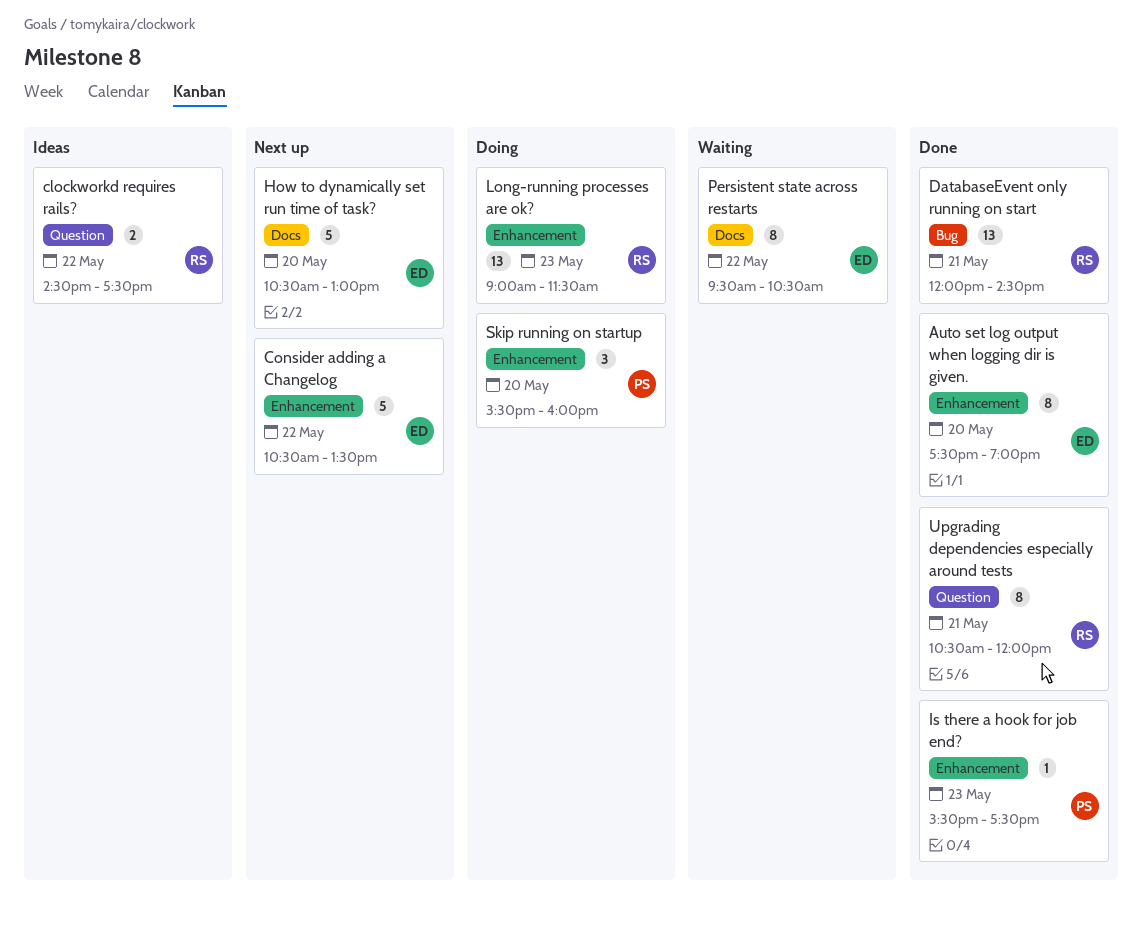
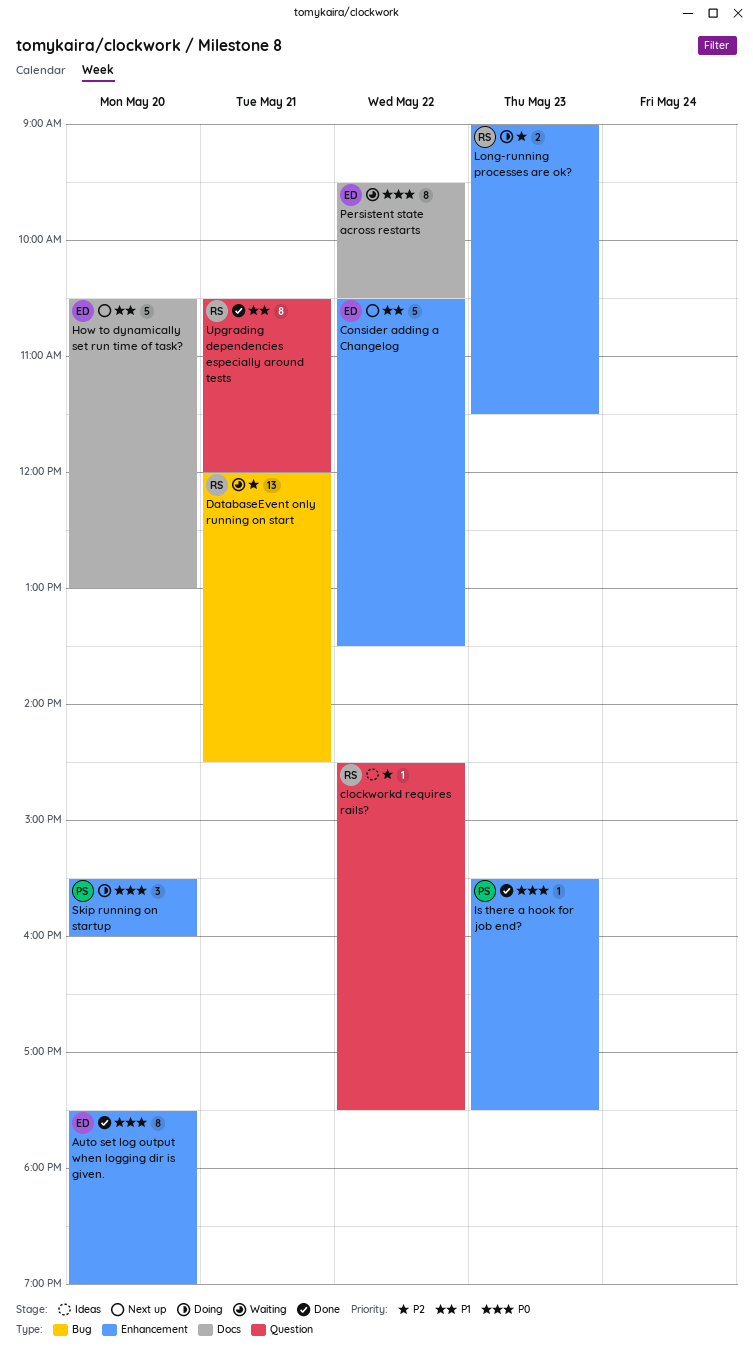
clockworkd requires rails?, estimate: 2 -> 1
DatabaseEvent only running on start, status: Done -> Waiting
Long-running processes are ok?, estimate: 13 -> 2

